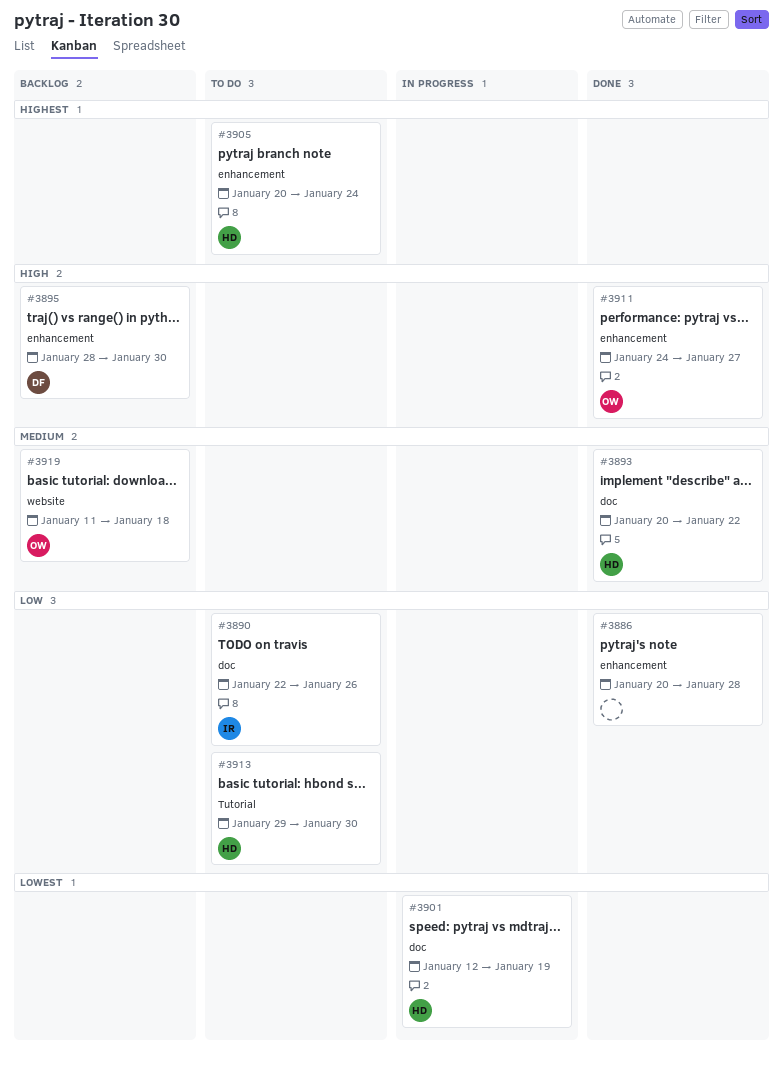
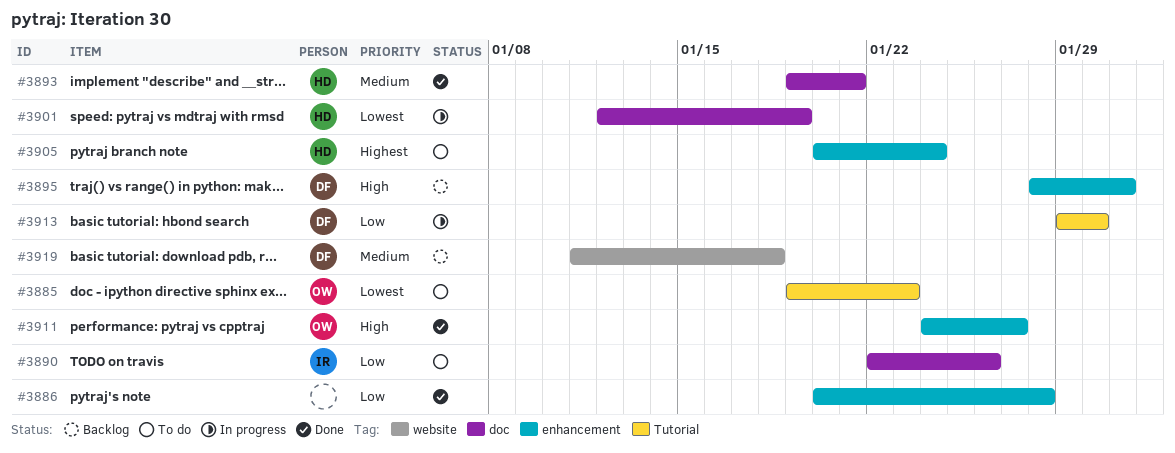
#3885: none -> present
#3893, start: Jan 20 -> Jan 19
#3893, due: Jan 22 -> Jan 21
#3895, due: Jan 30 -> Jan 31
#3913, status: To do -> In progress
#3913, owner: HD -> DF
#3919, owner: OW -> DF

